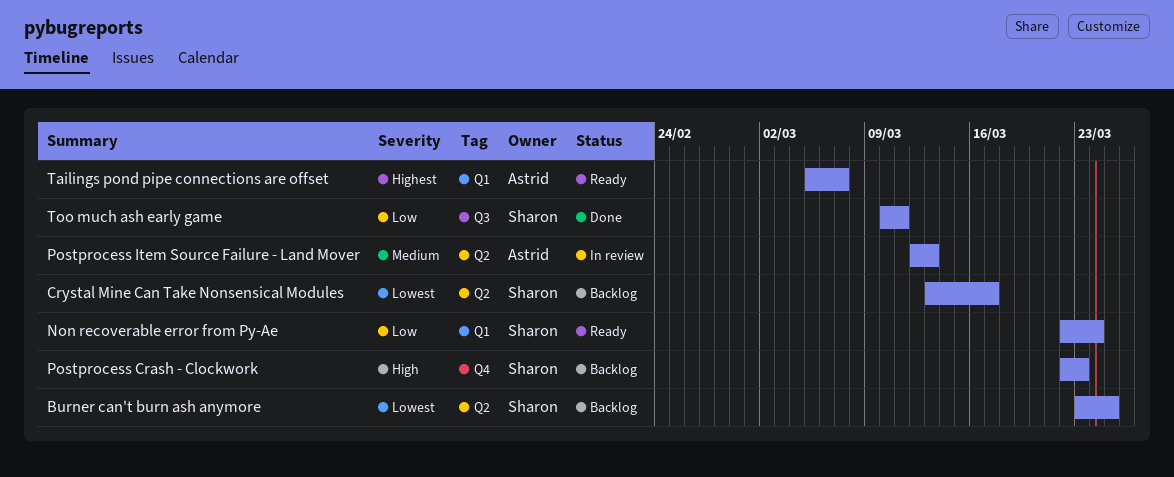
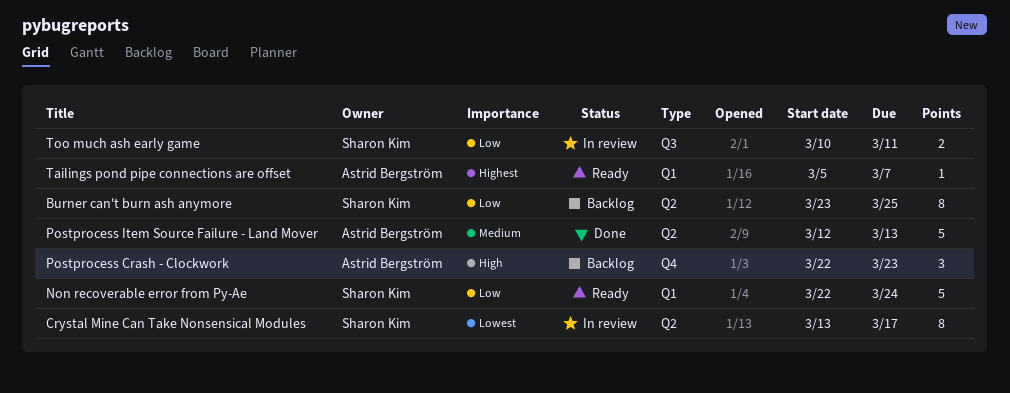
Burner can't burn ash anymore, priority: Lowest -> Low
Crystal Mine Can Take Nonsensical Modules, status: Backlog -> In review
Postprocess Crash - Clockwork, owner: Sharon Kim -> Astrid Bergström
Postprocess Item Source Failure - Land Mover, status: In review -> Done
Too much ash early game, status: Done -> In review

